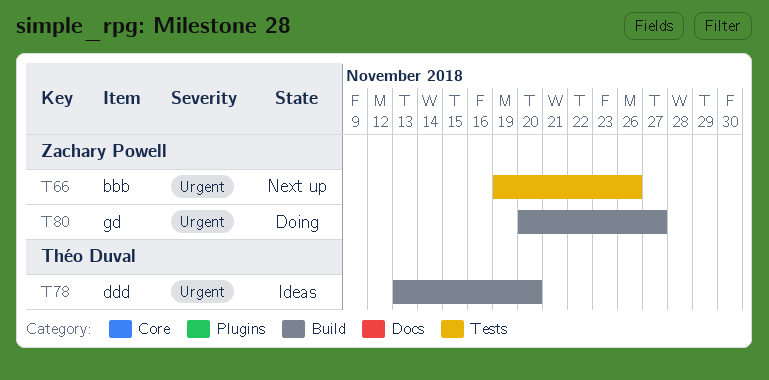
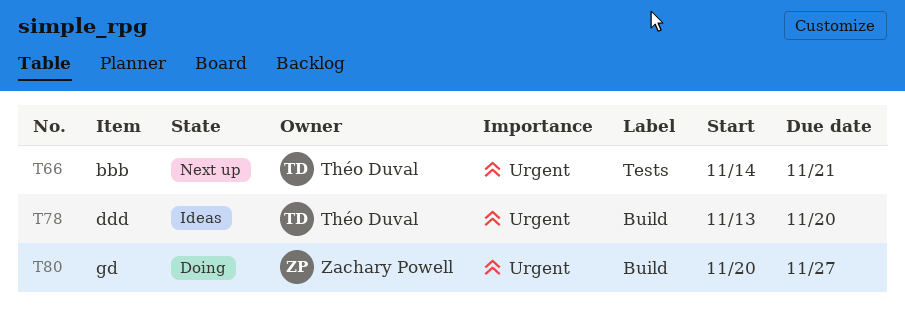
T66, owner: Zachary Powell -> Théo Duval
T66, start: Nov 19 -> Nov 14
T66, due: Nov 26 -> Nov 21

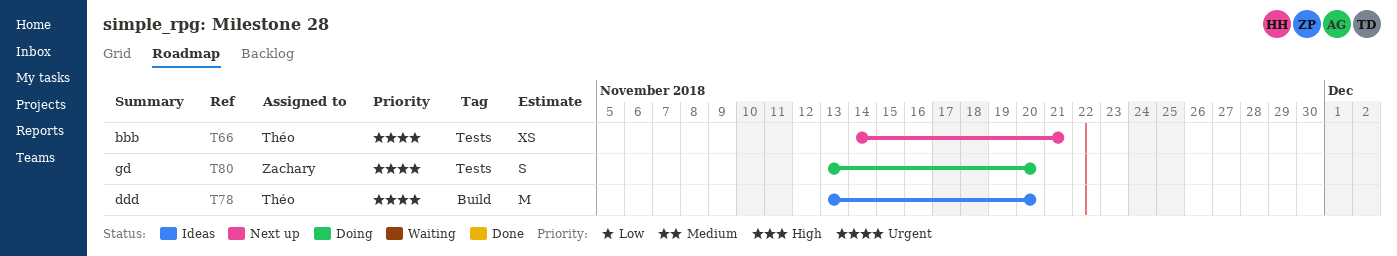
T80, label: Build -> Tests
T80, start: Nov 20 -> Nov 13
T80, due: Nov 27 -> Nov 20

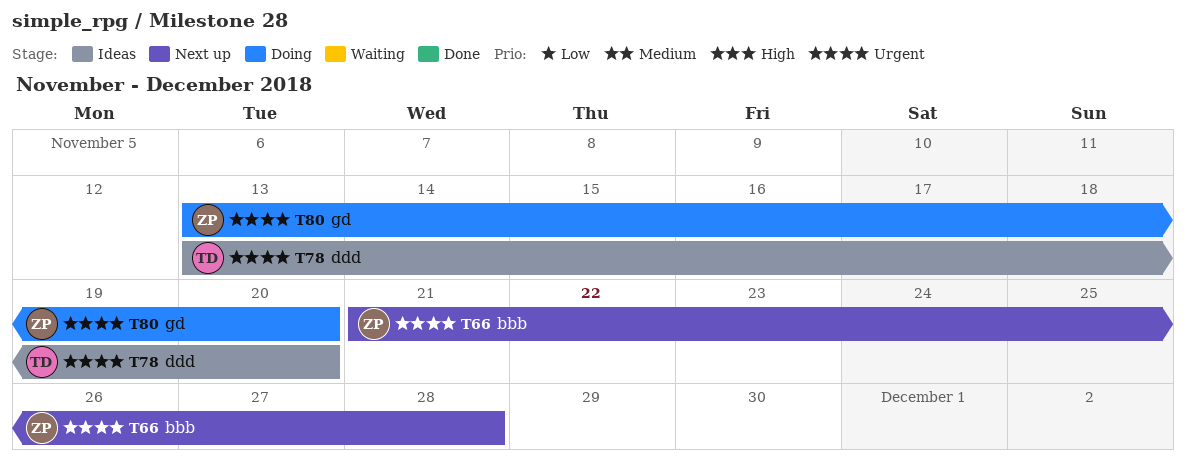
T66, owner: Théo -> Zachary
T66, start: Nov 14 -> Nov 21
T66, due: Nov 21 -> Nov 28

